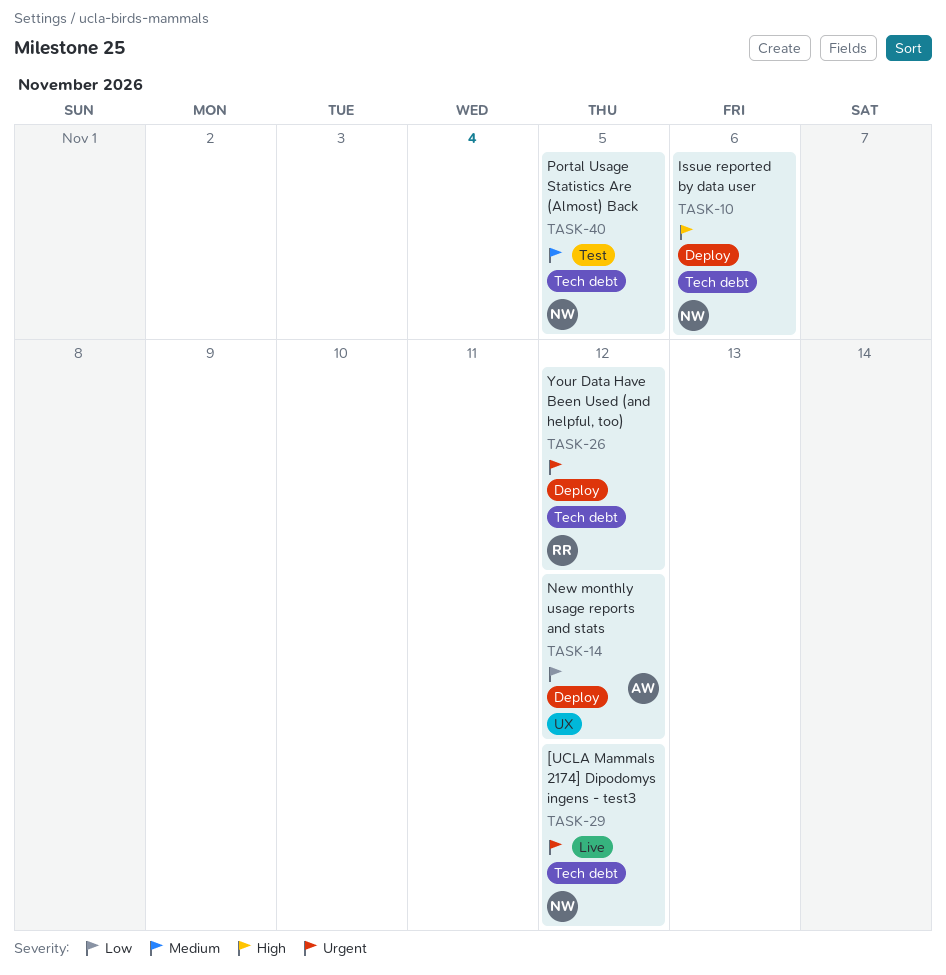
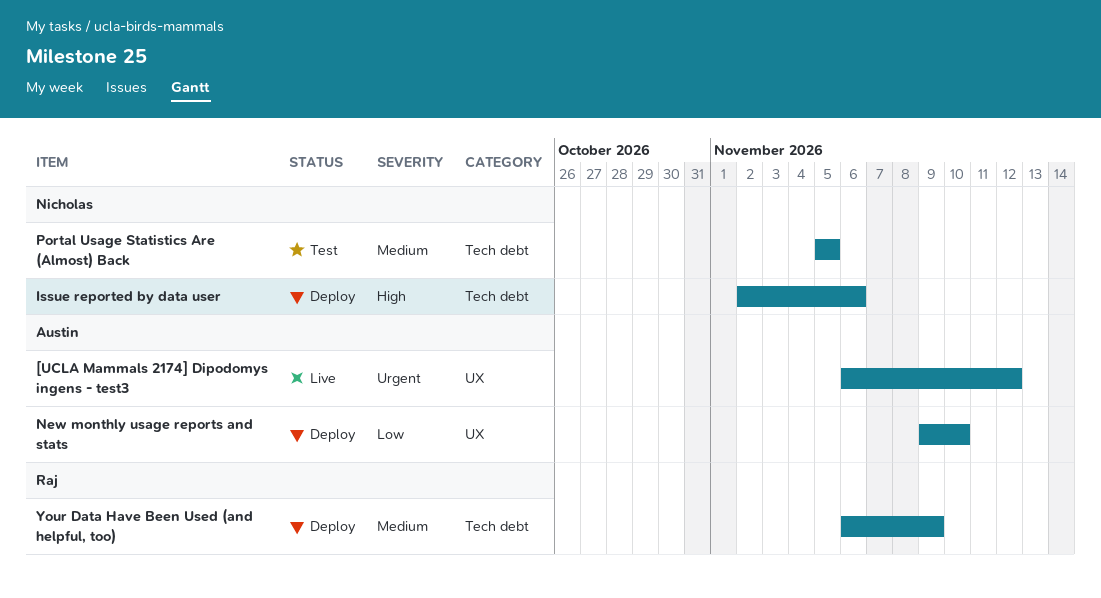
[UCLA Mammals 2174] Dipodomys ingens - test3, owner: Nicholas -> Austin
[UCLA Mammals 2174] Dipodomys ingens - test3, label: Tech debt -> UX
New monthly usage reports and stats, due: Nov 12 -> Nov 10
Your Data Have Been Used (and helpful, too), priority: Urgent -> Medium
Your Data Have Been Used (and helpful, too), due: Nov 12 -> Nov 9

